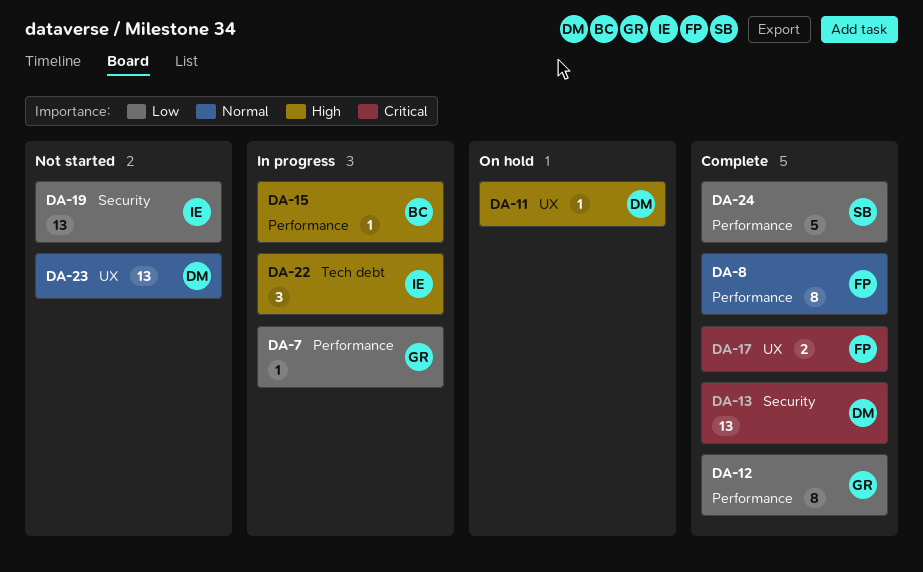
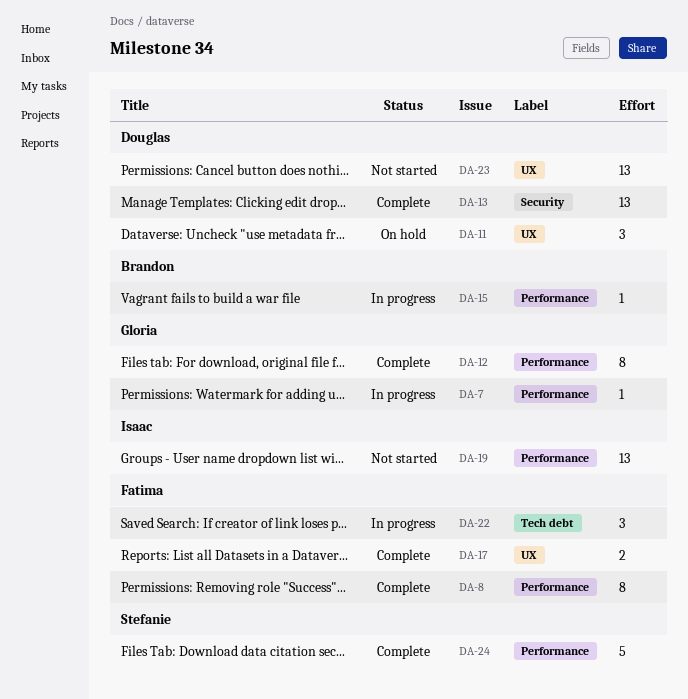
DA-11, estimate: 1 -> 3
DA-19, label: Security -> Performance
DA-22, owner: Isaac -> Fatima

